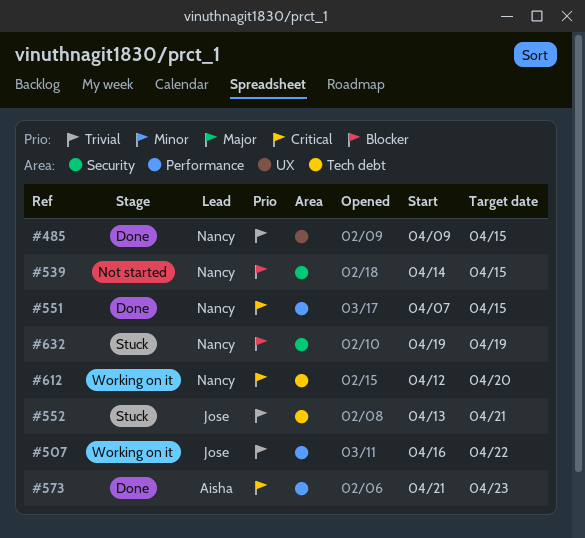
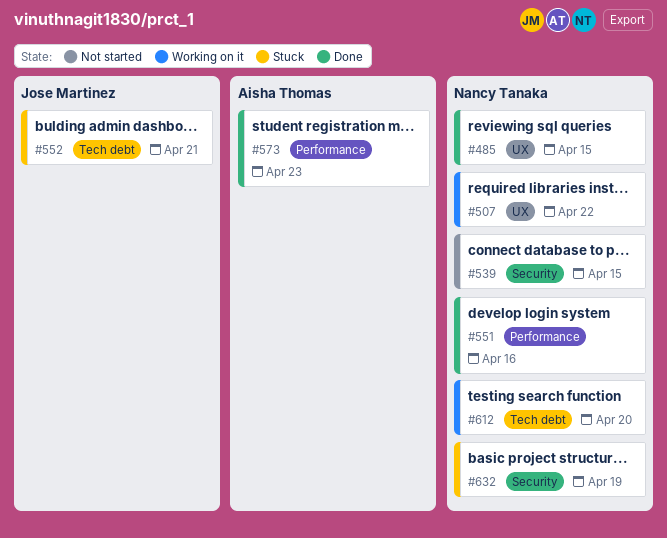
#507, owner: Jose Martinez -> Nancy Tanaka
#507, label: Performance -> UX
#551, due: Apr 15 -> Apr 16

